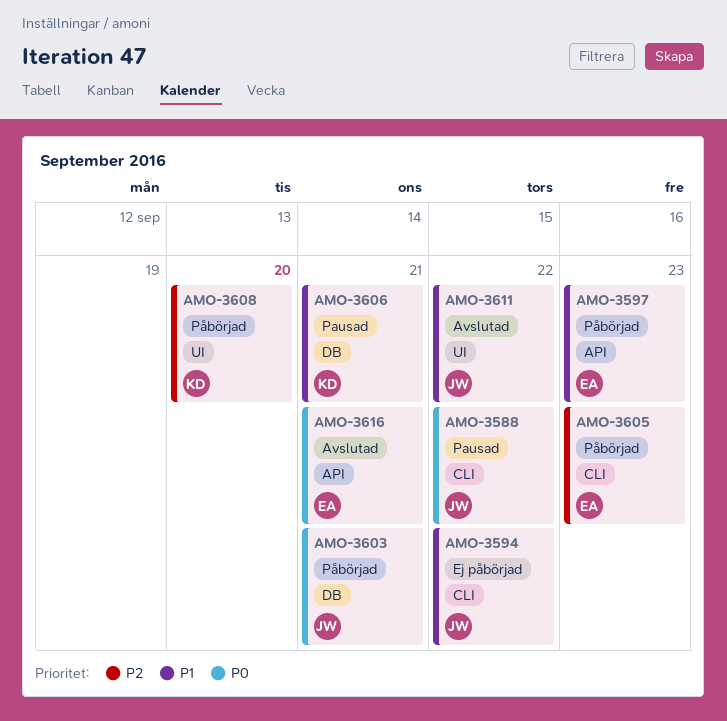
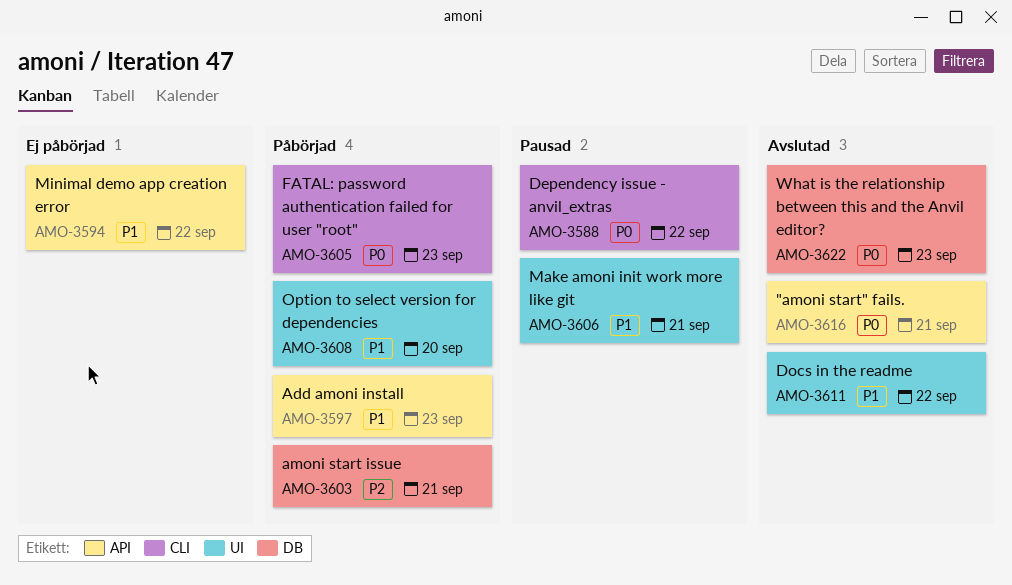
AMO-3594, label: CLI -> API
AMO-3603, priority: P0 -> P2
AMO-3605, priority: P2 -> P0
AMO-3606, label: DB -> UI
AMO-3608, priority: P2 -> P1
AMO-3622: none -> present

